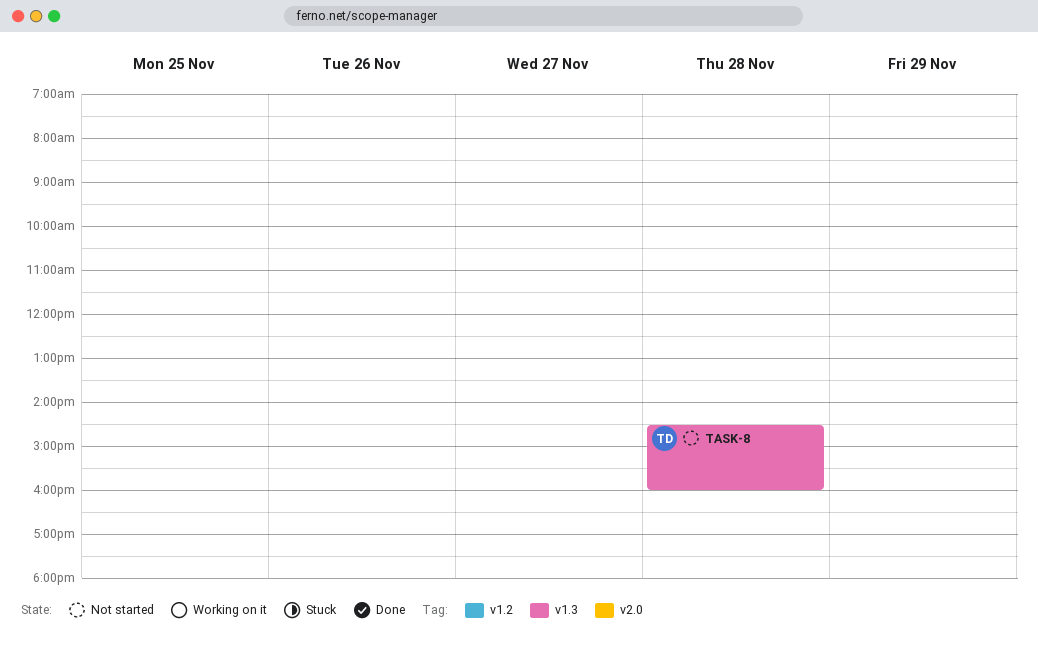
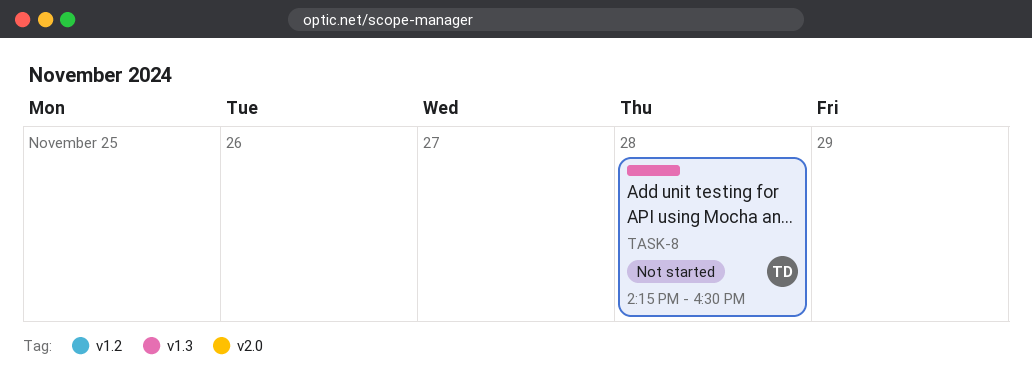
TASK-8, begins: 14:30 -> 14:15
TASK-8, ends: 16:00 -> 16:30

